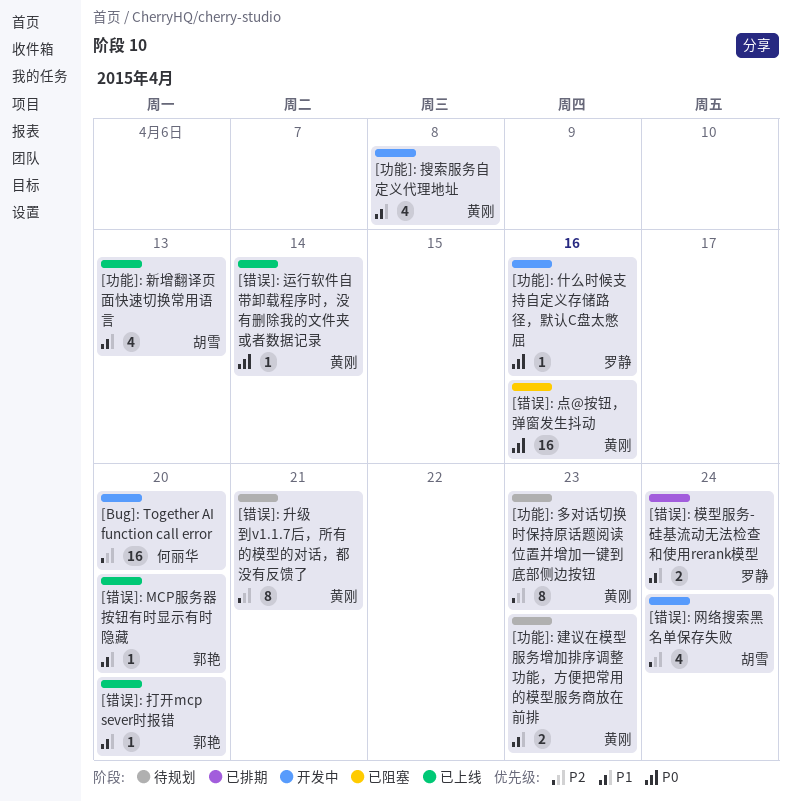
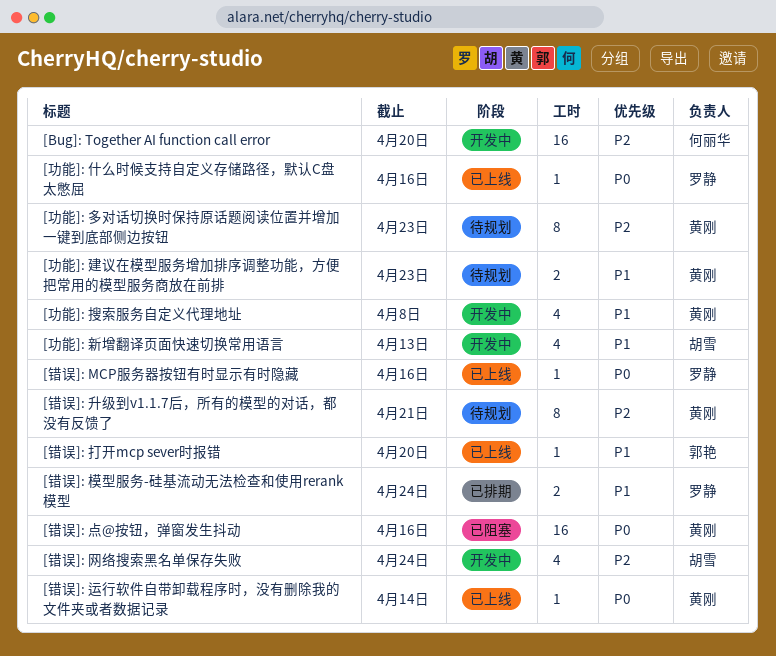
[功能]: 什么时候支持自定义存储路径，默认C盘太憋屈, status: 开发中 -> 已上线
[功能]: 新增翻译页面快速切换常用语言, status: 已上线 -> 开发中
[错误]: MCP服务器按钮有时显示有时隐藏, owner: 郭艳 -> 罗静
[错误]: MCP服务器按钮有时显示有时隐藏, priority: P1 -> P0
[错误]: MCP服务器按钮有时显示有时隐藏, due: Apr 20 -> Apr 16

